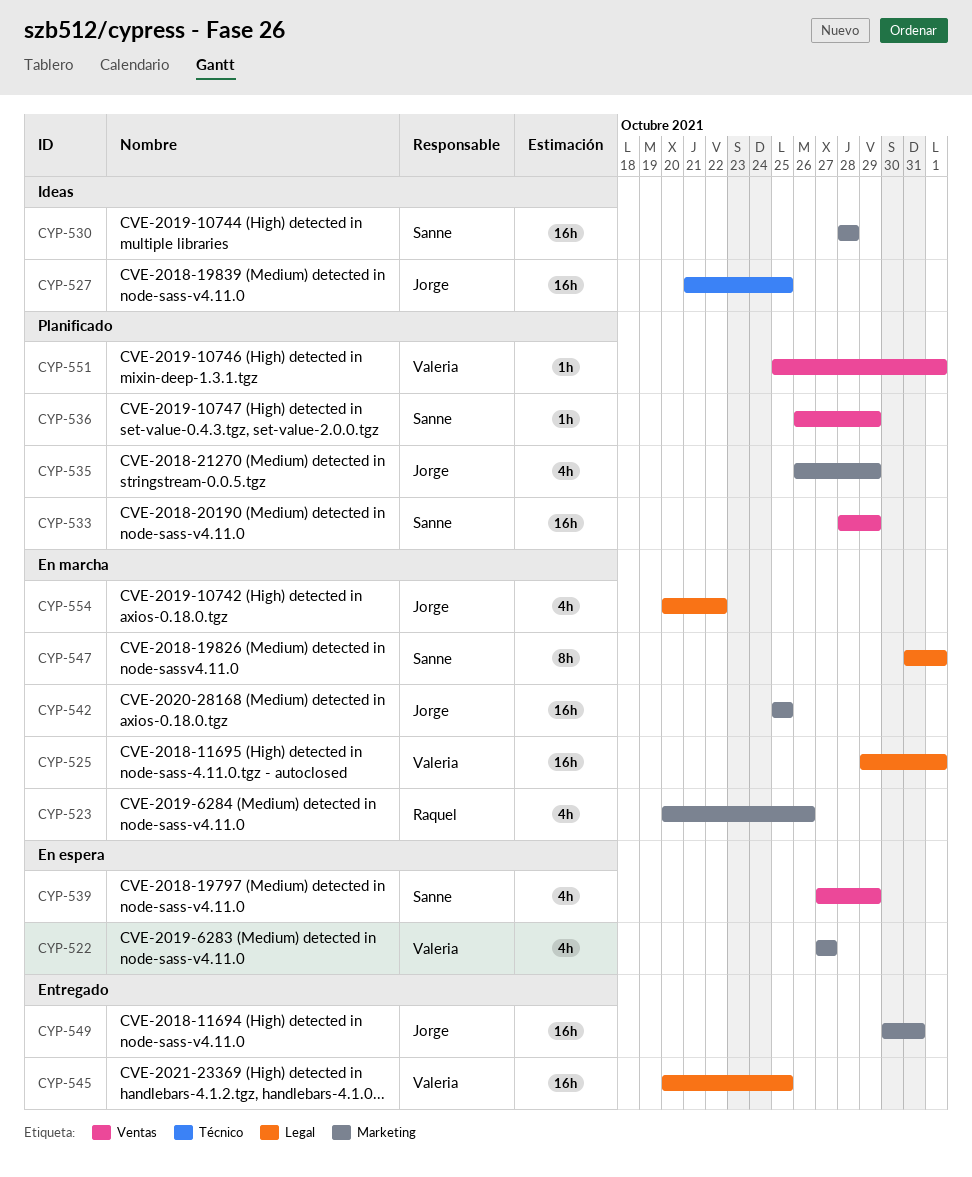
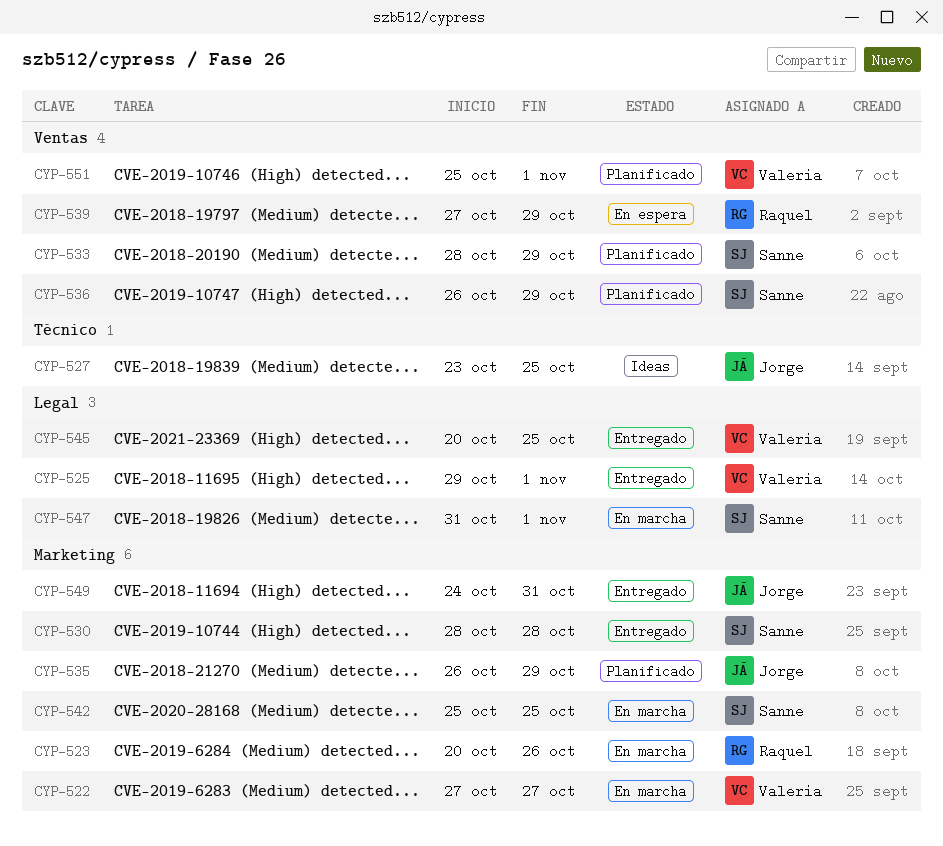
CYP-522, status: En espera -> En marcha
CYP-525, status: En marcha -> Entregado
CYP-527, start: Oct 21 -> Oct 23
CYP-530, status: Ideas -> Entregado
CYP-539, owner: Sanne -> Raquel
CYP-542, owner: Jorge -> Sanne
CYP-549, start: Oct 30 -> Oct 24
CYP-554: present -> none

